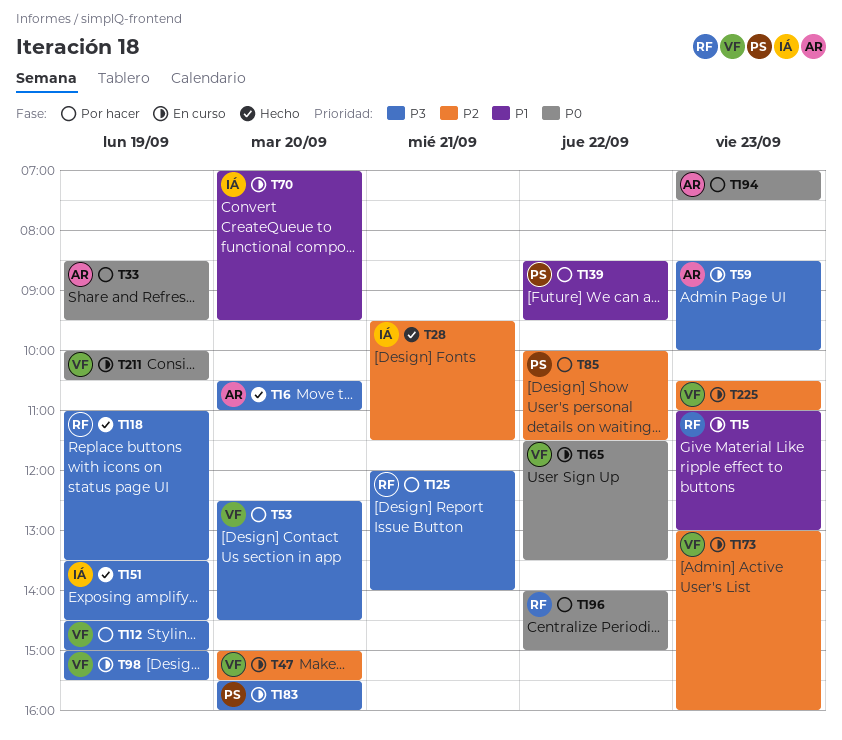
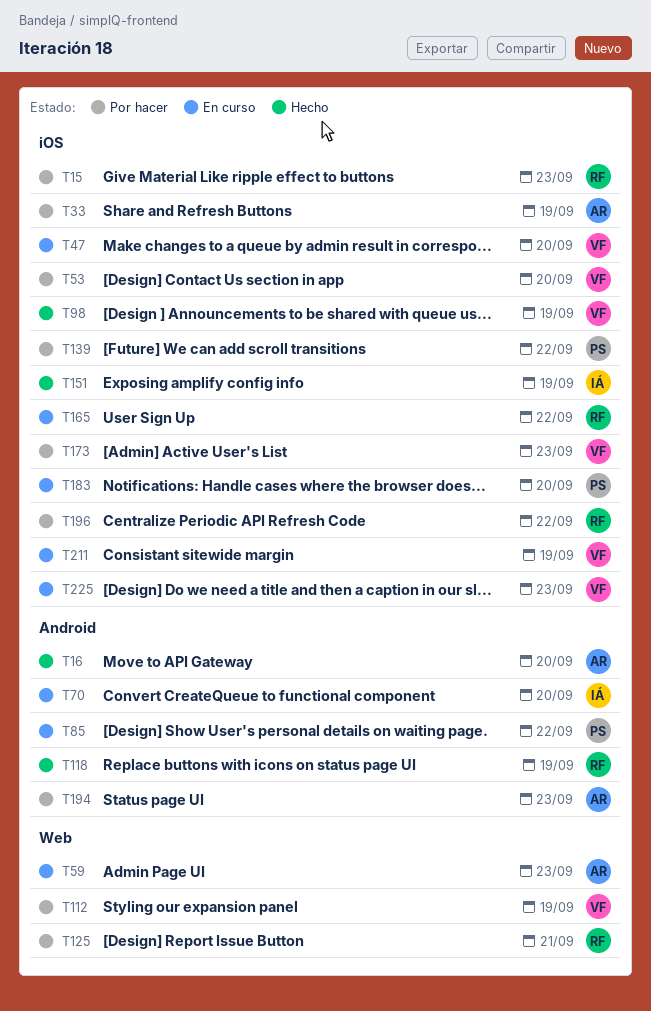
T15, status: En curso -> Por hacer
T28: present -> none
T85, status: Por hacer -> En curso
T98, status: En curso -> Hecho
T165, owner: VF -> RF
T173, status: En curso -> Por hacer

